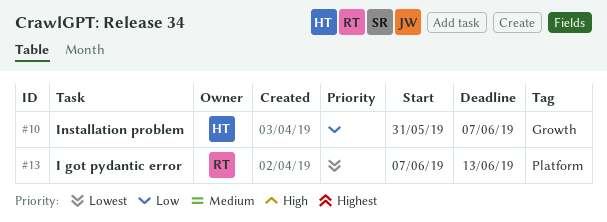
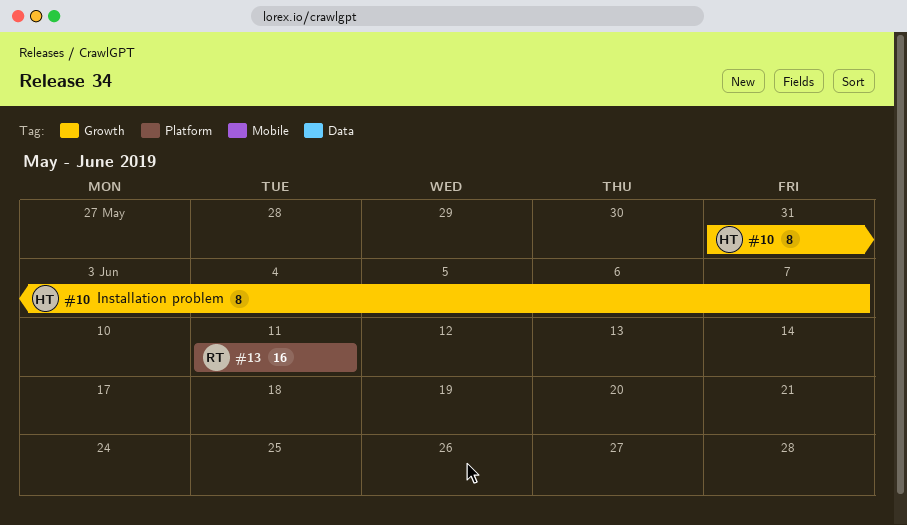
#13, start: Jun 7 -> Jun 11
#13, due: Jun 13 -> Jun 11

